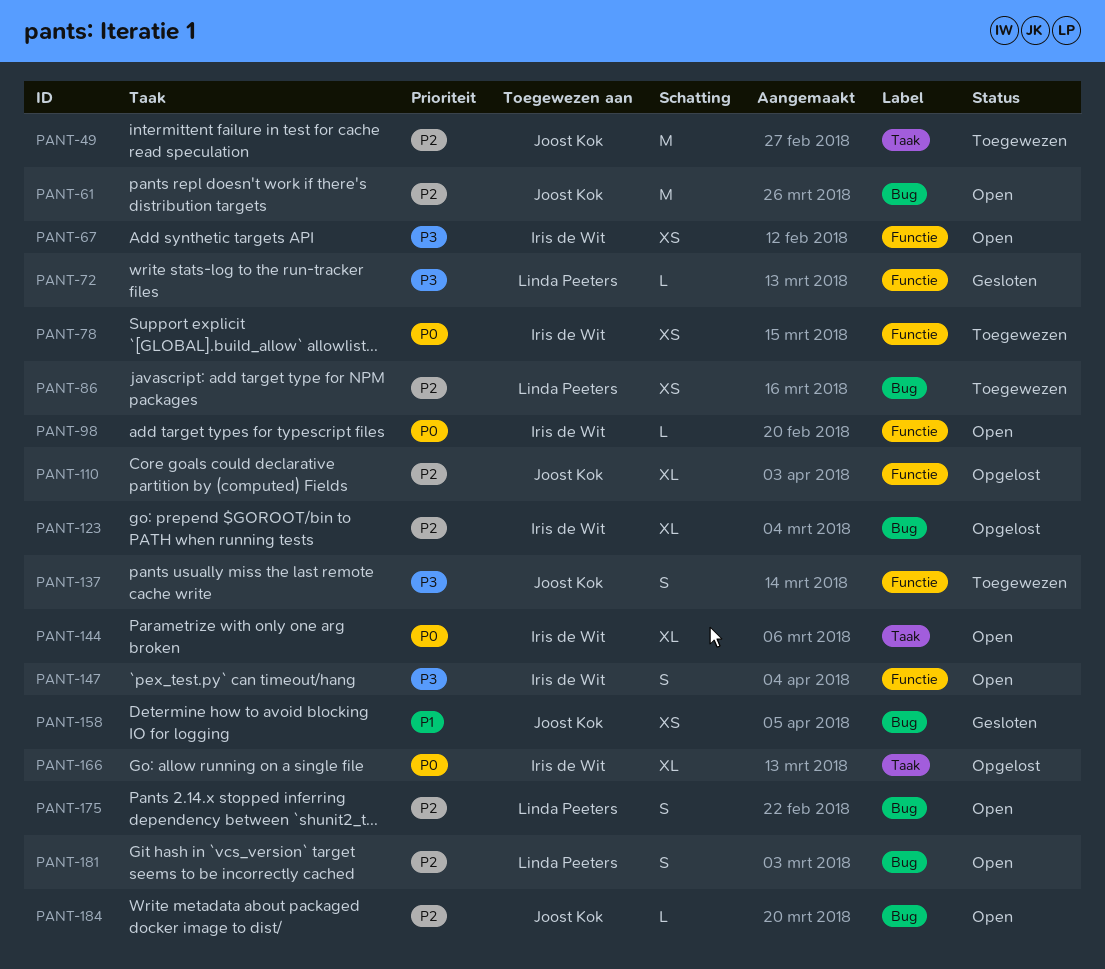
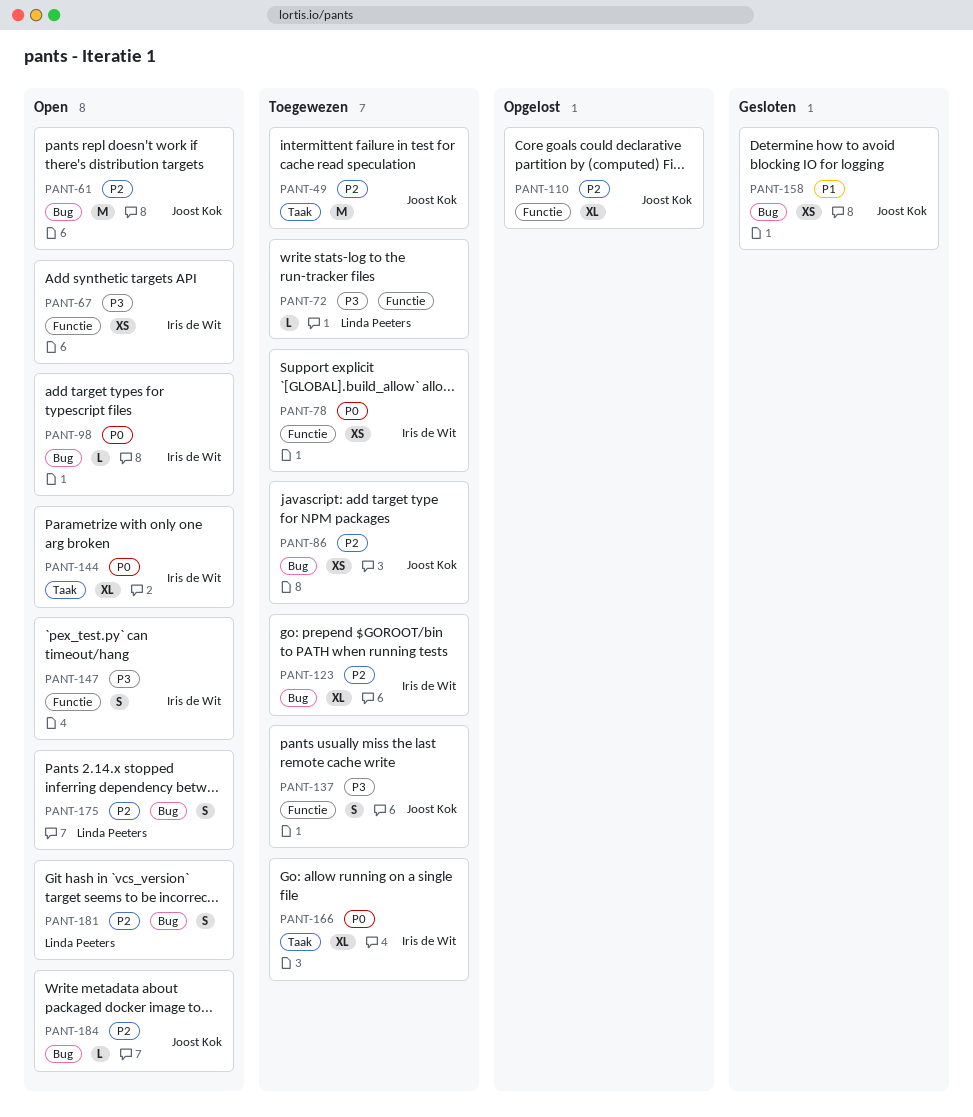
PANT-72, status: Gesloten -> Toegewezen
PANT-86, owner: Linda Peeters -> Joost Kok
PANT-98, label: Functie -> Bug
PANT-123, status: Opgelost -> Toegewezen
PANT-166, status: Opgelost -> Toegewezen

